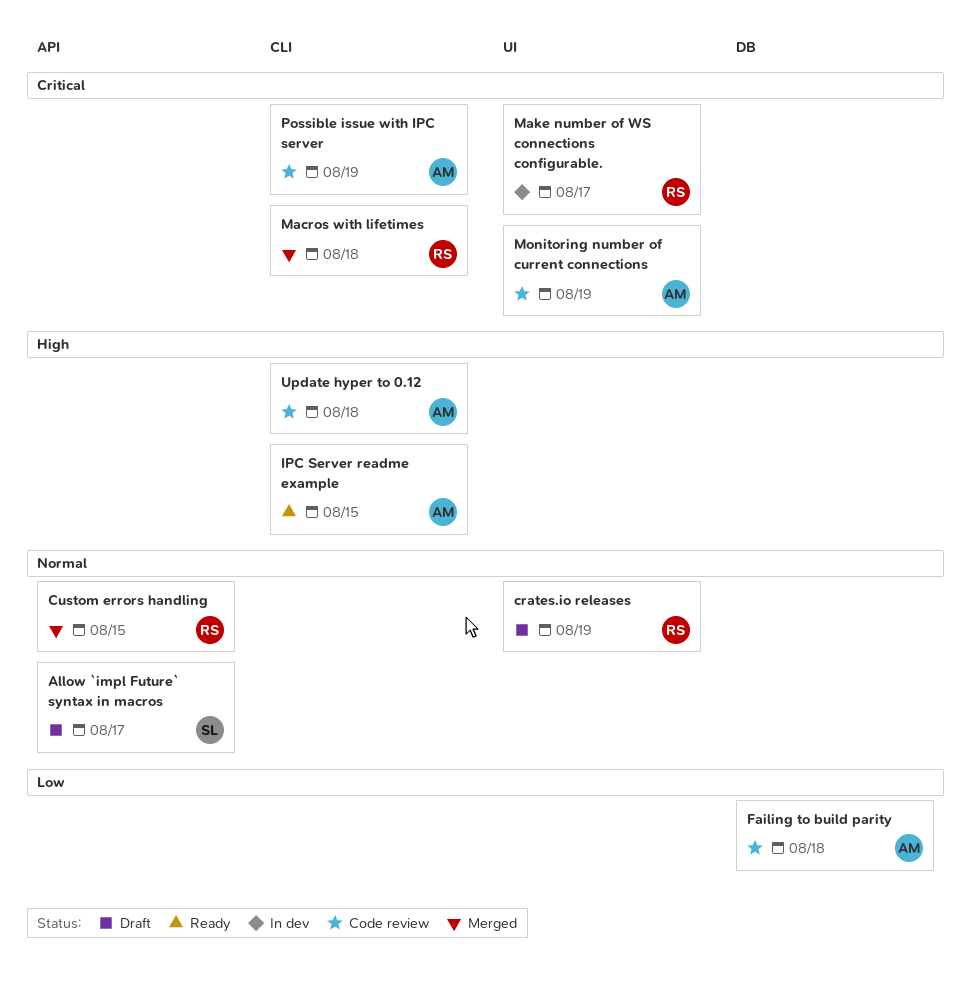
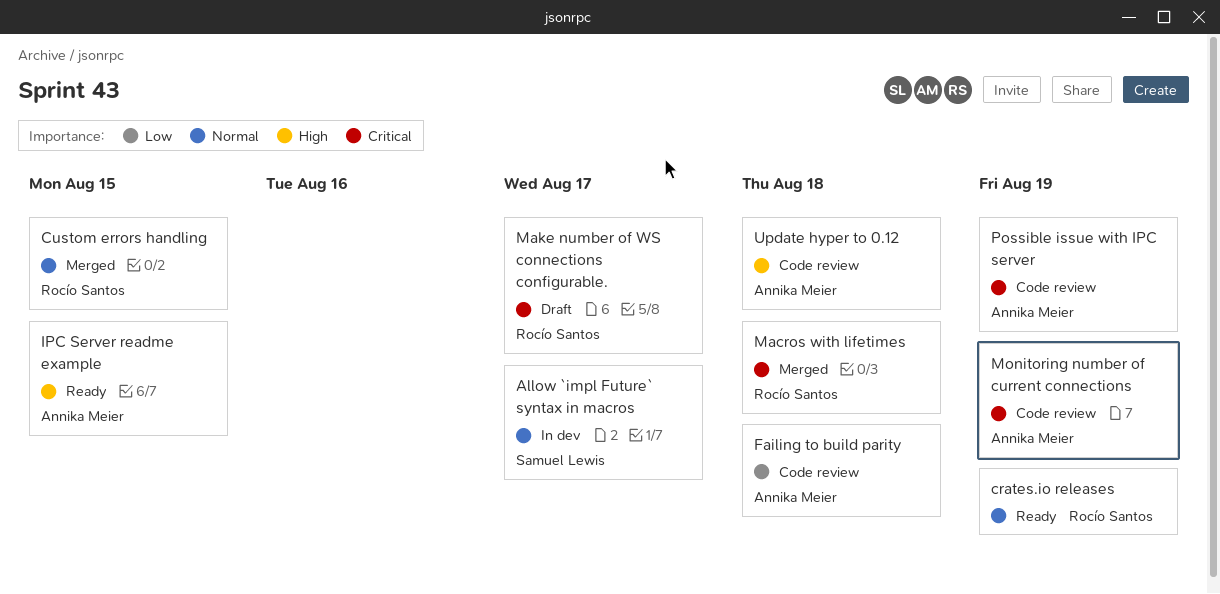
Allow `impl Future` syntax in macros, status: Draft -> In dev
crates.io releases, status: Draft -> Ready
Make number of WS connections configurable., status: In dev -> Draft

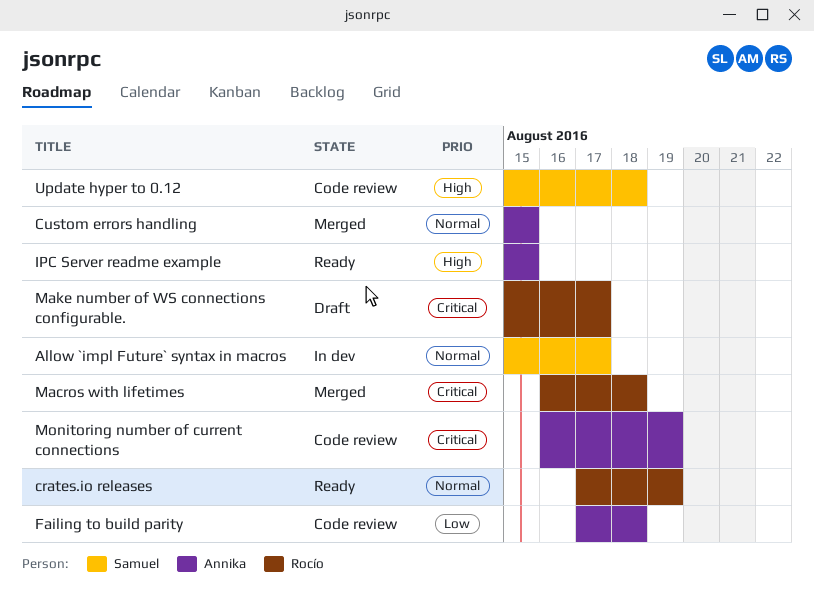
Custom errors handling, owner: Rocío Santos -> Annika Meier
Possible issue with IPC server: present -> none
Update hyper to 0.12, owner: Annika Meier -> Samuel Lewis

